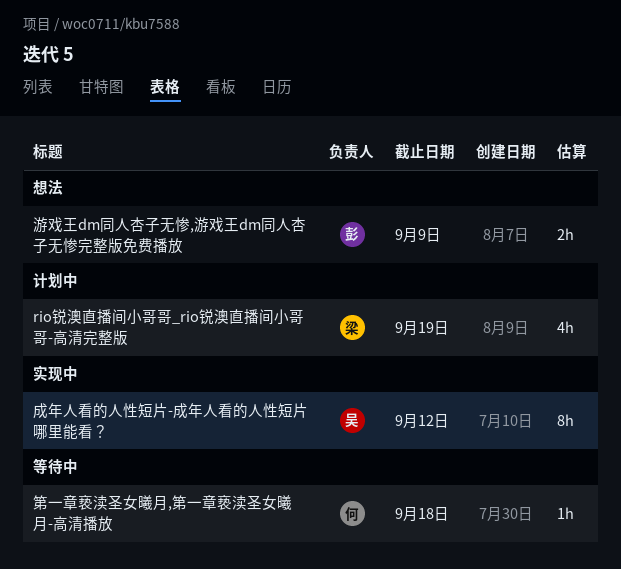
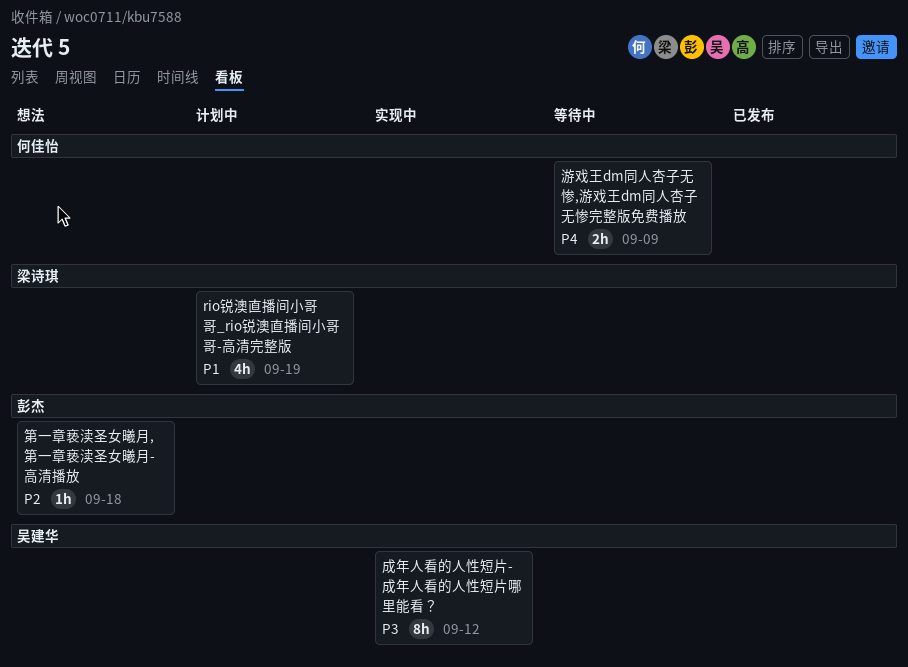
游戏王dm同人杏子无惨,游戏王dm同人杏子无惨完整版免费播放, status: 想法 -> 等待中
游戏王dm同人杏子无惨,游戏王dm同人杏子无惨完整版免费播放, owner: 彭杰 -> 何佳怡
第一章亵渎圣女曦月,第一章亵渎圣女曦月-高清播放, status: 等待中 -> 想法
第一章亵渎圣女曦月,第一章亵渎圣女曦月-高清播放, owner: 何佳怡 -> 彭杰

